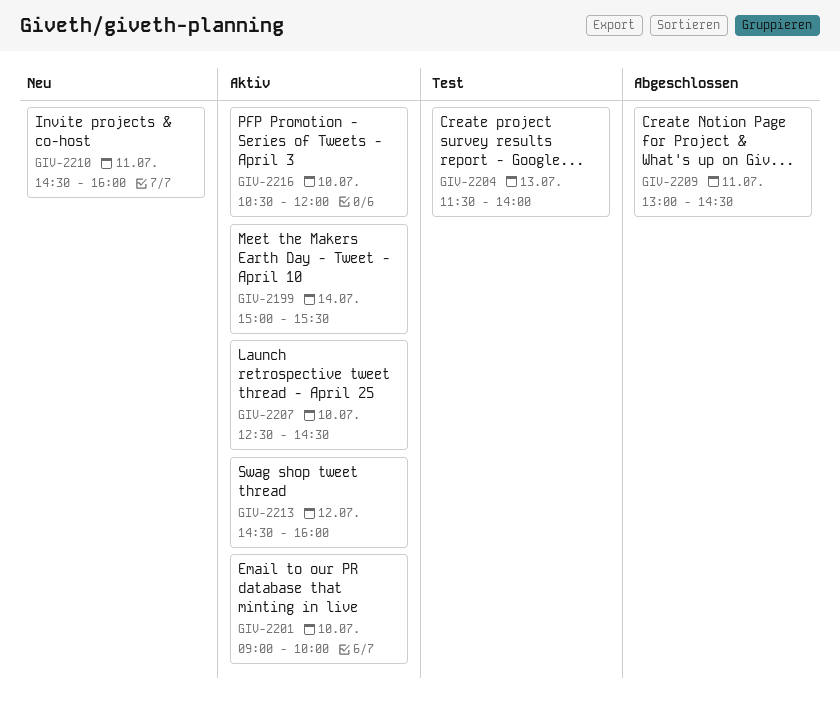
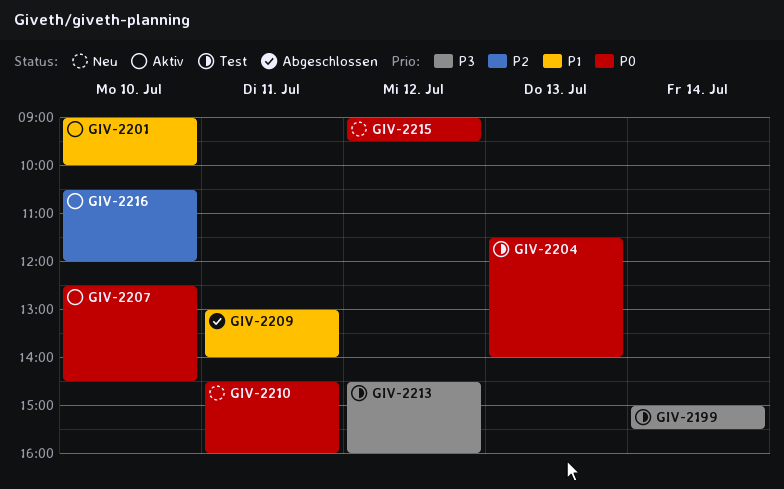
GIV-2199, status: Aktiv -> Test
GIV-2209, ends: 14:30 -> 14:00
GIV-2213, status: Aktiv -> Test
GIV-2215: none -> present

